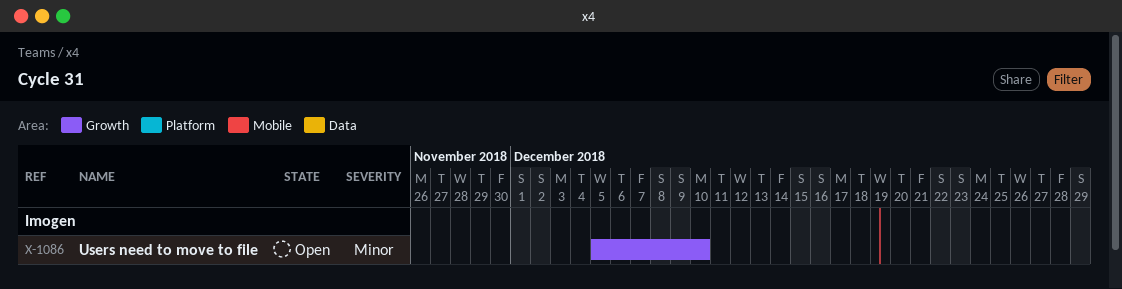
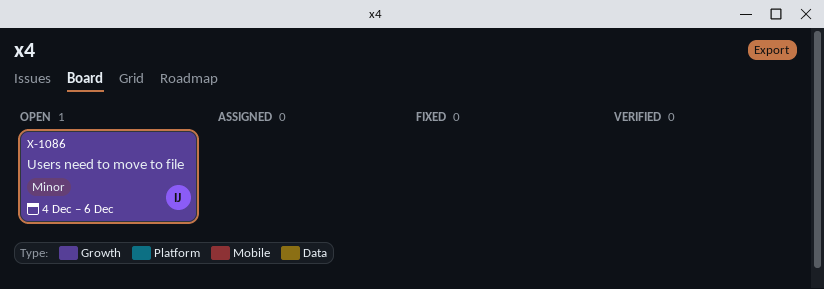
X-1086, start: Dec 5 -> Dec 4
X-1086, due: Dec 10 -> Dec 6

